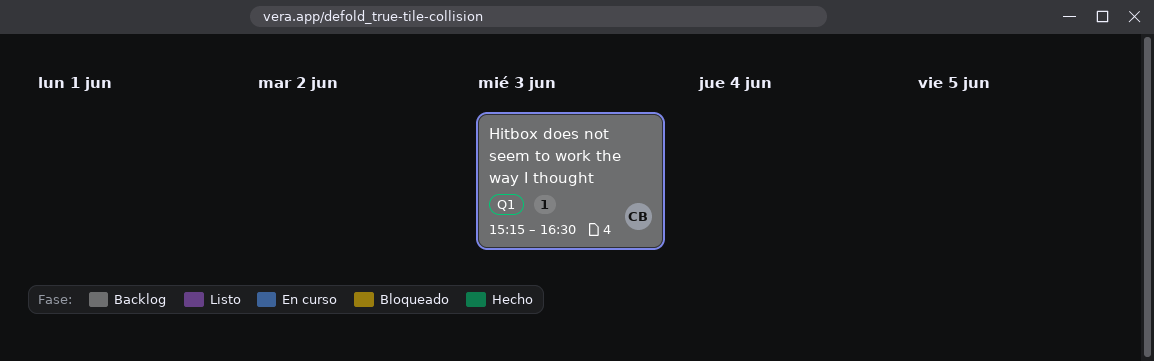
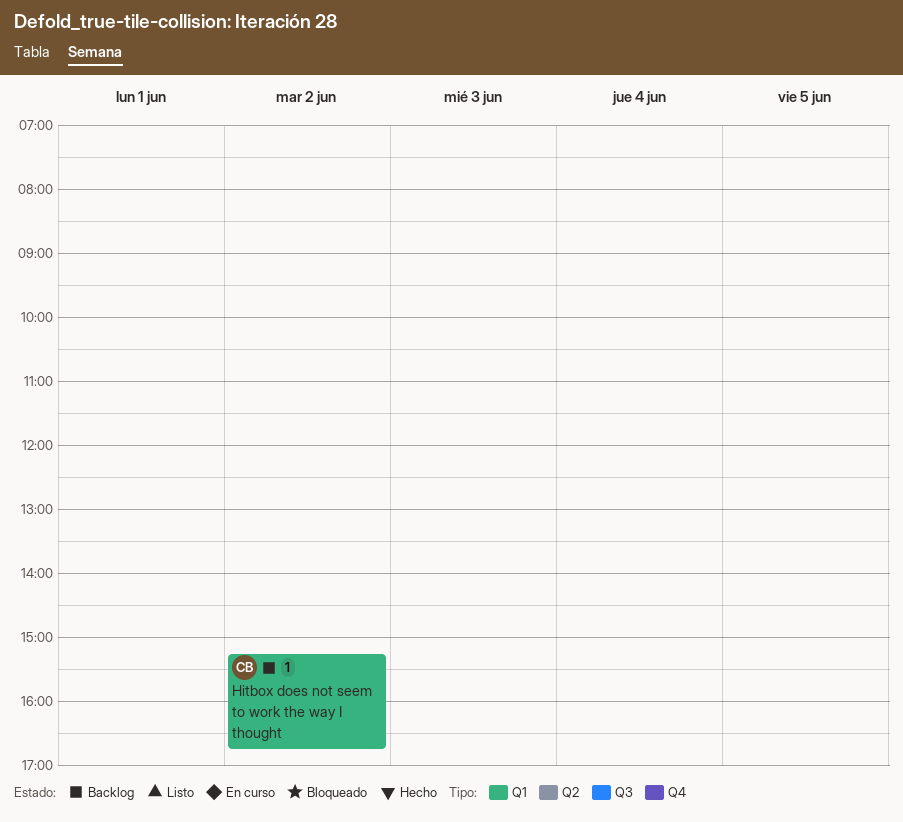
Hitbox does not seem to work the way I thought, day: Jun 3 -> Jun 2
Hitbox does not seem to work the way I thought, ends: 16:30 -> 16:45

